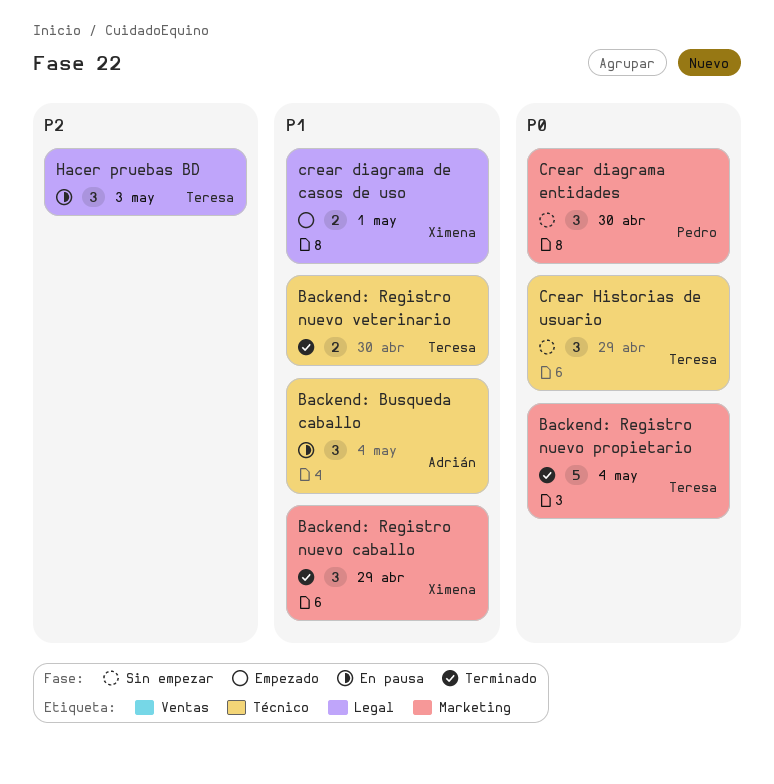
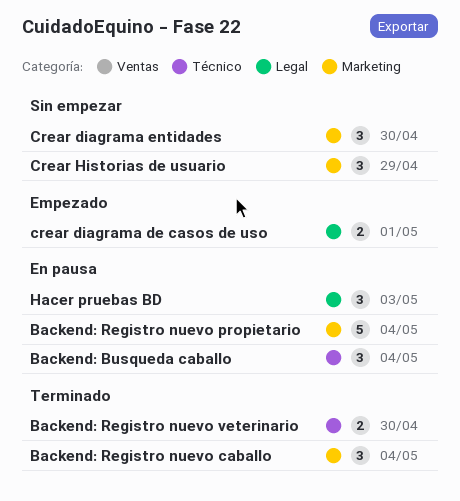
Backend: Registro nuevo caballo, due: Apr 29 -> May 4
Backend: Registro nuevo propietario, status: Terminado -> En pausa
Crear Historias de usuario, label: Técnico -> Marketing

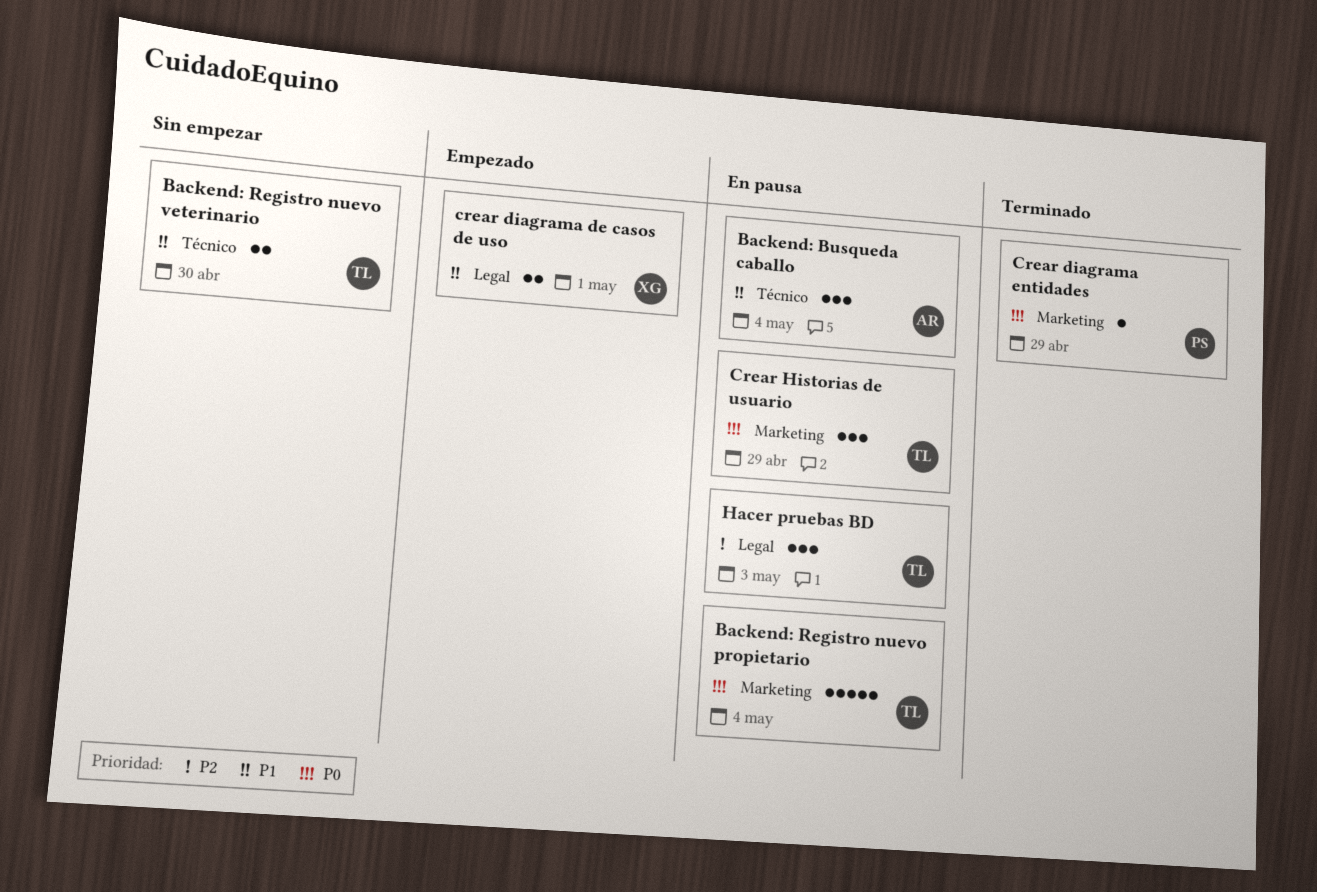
Backend: Registro nuevo caballo: present -> none
Backend: Registro nuevo veterinario, status: Terminado -> Sin empezar
Crear diagrama entidades, status: Sin empezar -> Terminado
Crear diagrama entidades, estimate: 3 -> 1
Crear diagrama entidades, due: Apr 30 -> Apr 29
Crear Historias de usuario, status: Sin empezar -> En pausa

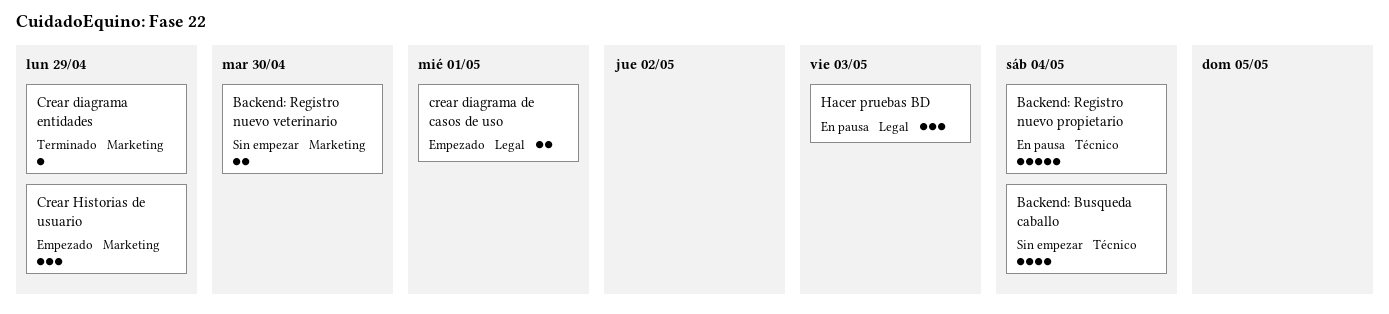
Backend: Busqueda caballo, status: En pausa -> Sin empezar
Backend: Busqueda caballo, estimate: 3 -> 4
Backend: Registro nuevo propietario, label: Marketing -> Técnico
Backend: Registro nuevo veterinario, label: Técnico -> Marketing
Crear Historias de usuario, status: En pausa -> Empezado

